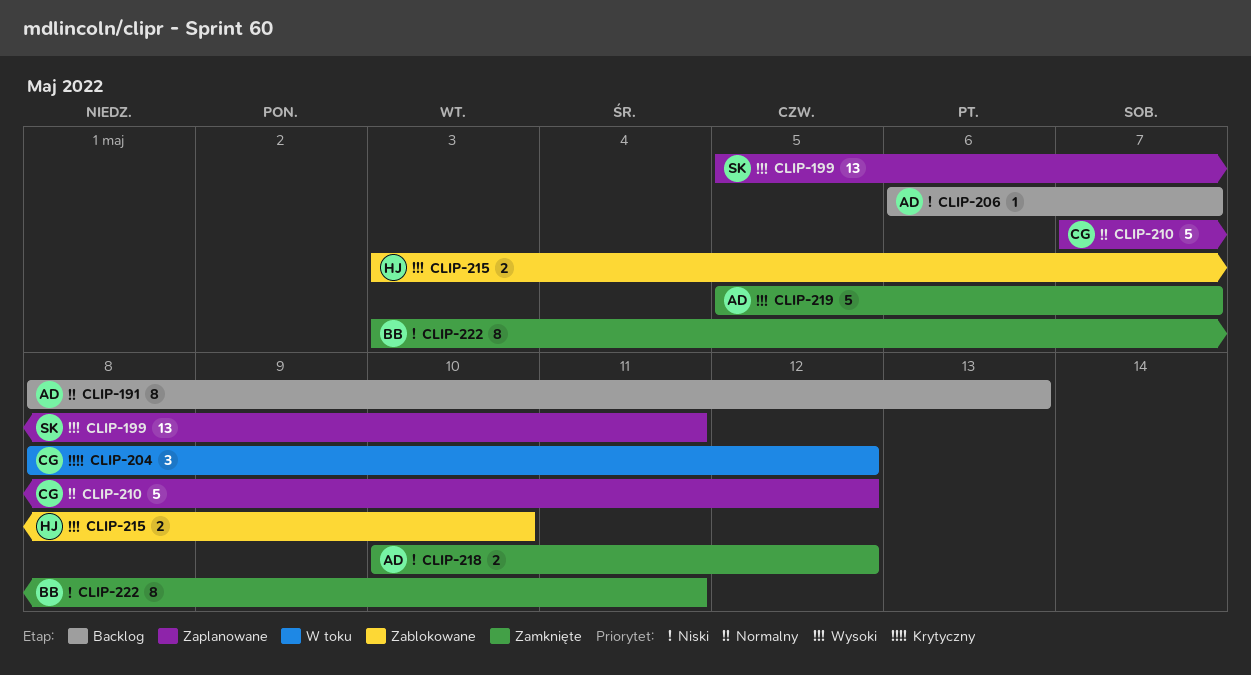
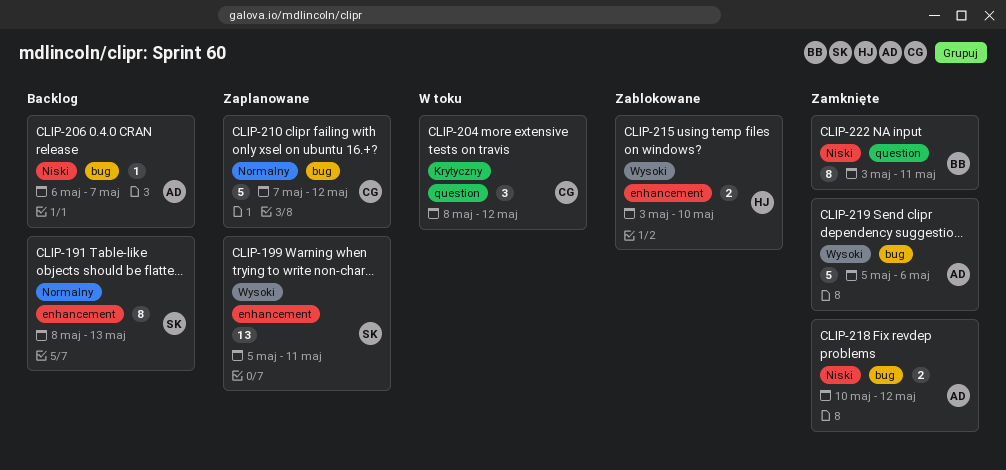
CLIP-191, owner: AD -> SK
CLIP-219, due: May 7 -> May 6

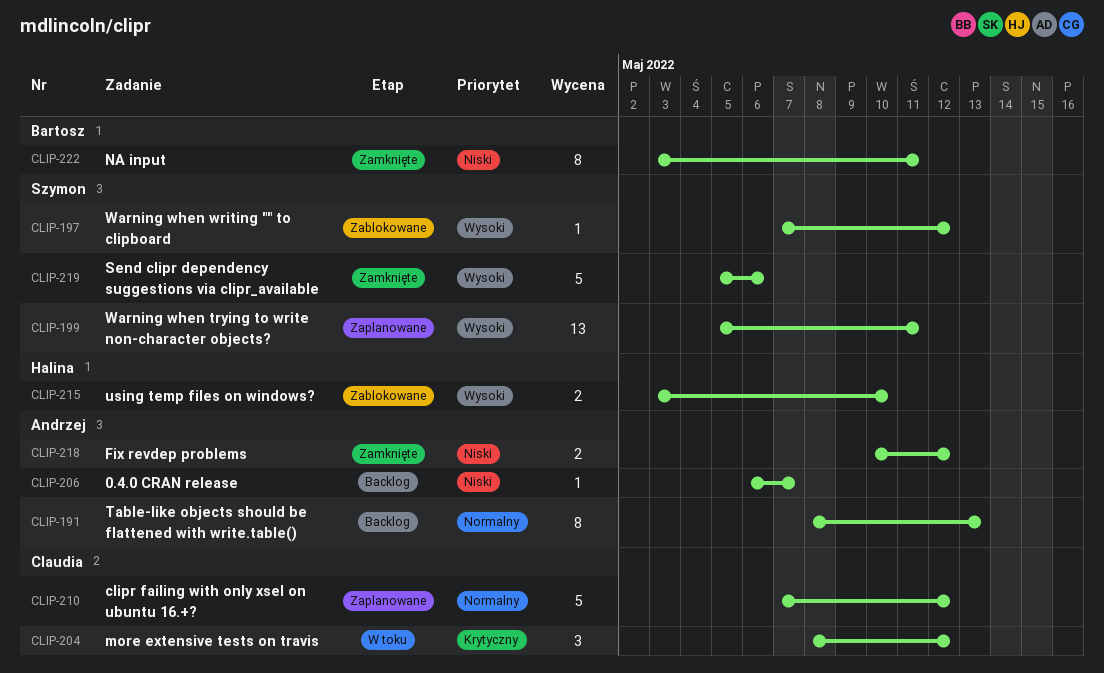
CLIP-191, owner: Szymon -> Andrzej
CLIP-197: none -> present
CLIP-219, owner: Andrzej -> Szymon

